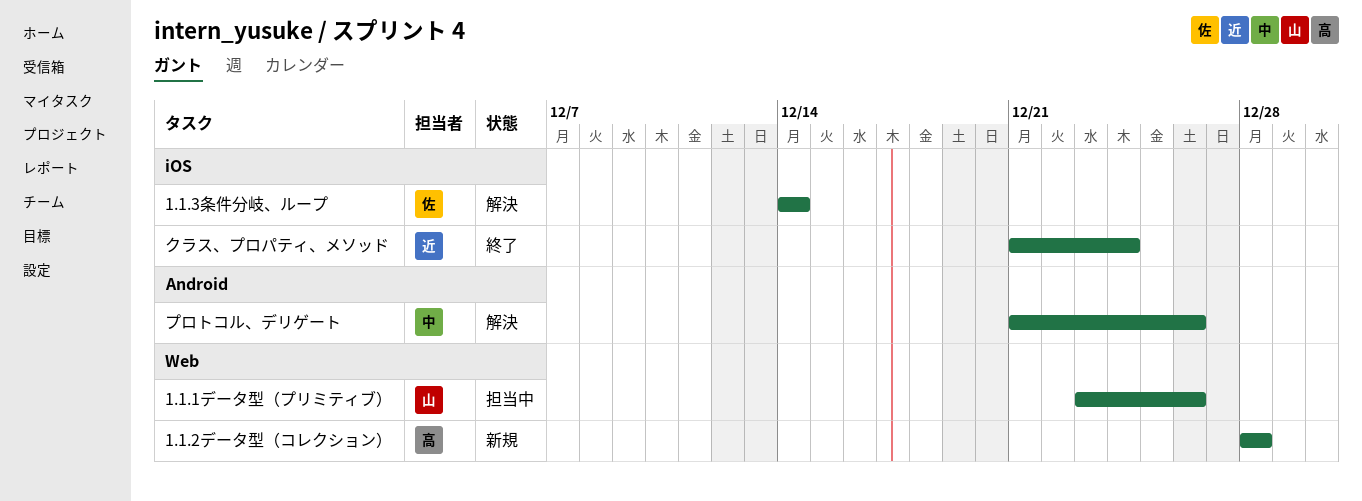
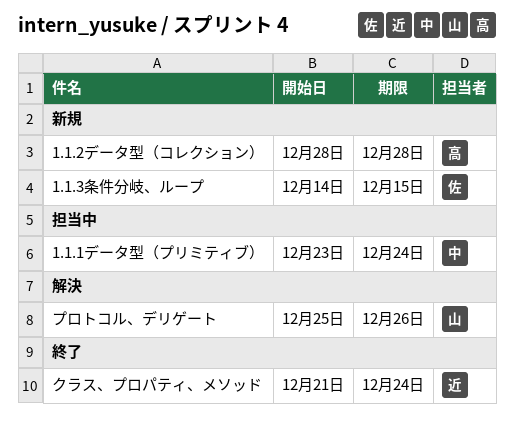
1.1.1データ型（プリミティブ）, owner: 山 -> 中
1.1.1データ型（プリミティブ）, due: Dec 26 -> Dec 24
1.1.3条件分岐、ループ, status: 解決 -> 新規
1.1.3条件分岐、ループ, due: Dec 14 -> Dec 15
プロトコル、デリゲート, owner: 中 -> 山
プロトコル、デリゲート, start: Dec 21 -> Dec 25

